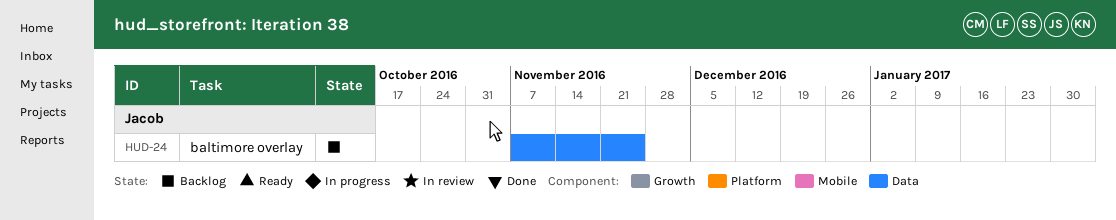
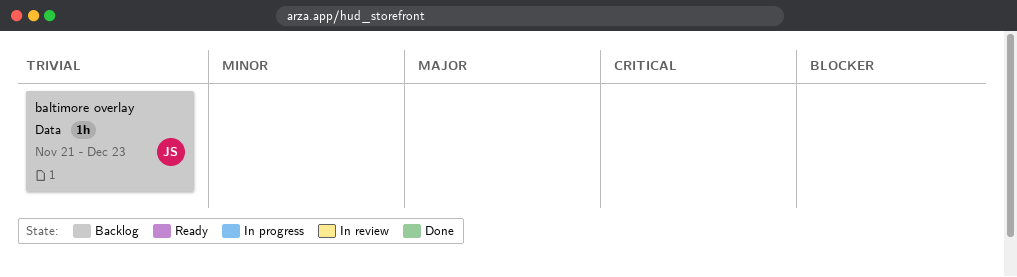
baltimore overlay, start: Nov 7 -> Nov 21
baltimore overlay, due: Nov 25 -> Dec 23

